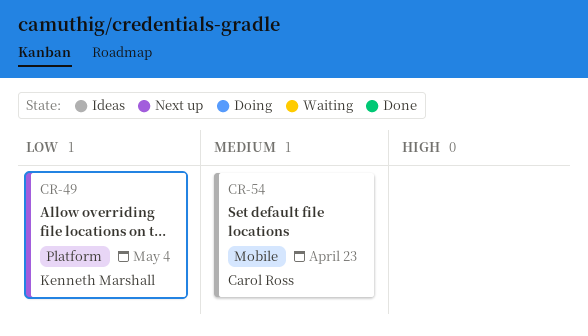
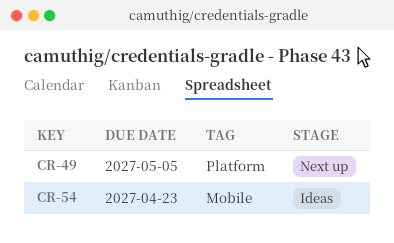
CR-49, due: May 4 -> May 5

